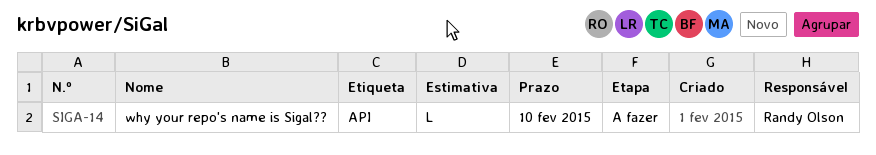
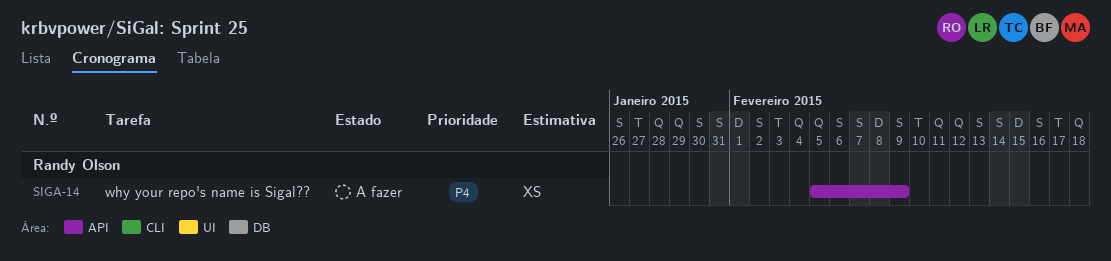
SIGA-14, estimate: L -> XS
SIGA-14, due: Feb 10 -> Feb 9

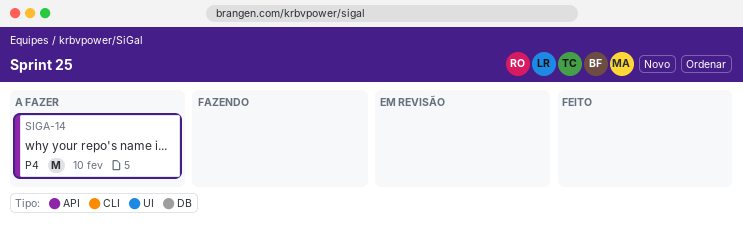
SIGA-14, estimate: XS -> M
SIGA-14, due: Feb 9 -> Feb 10

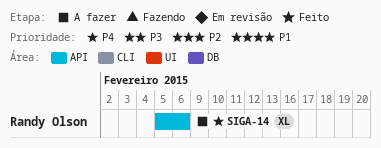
SIGA-14, estimate: M -> XL
SIGA-14, due: Feb 10 -> Feb 6

